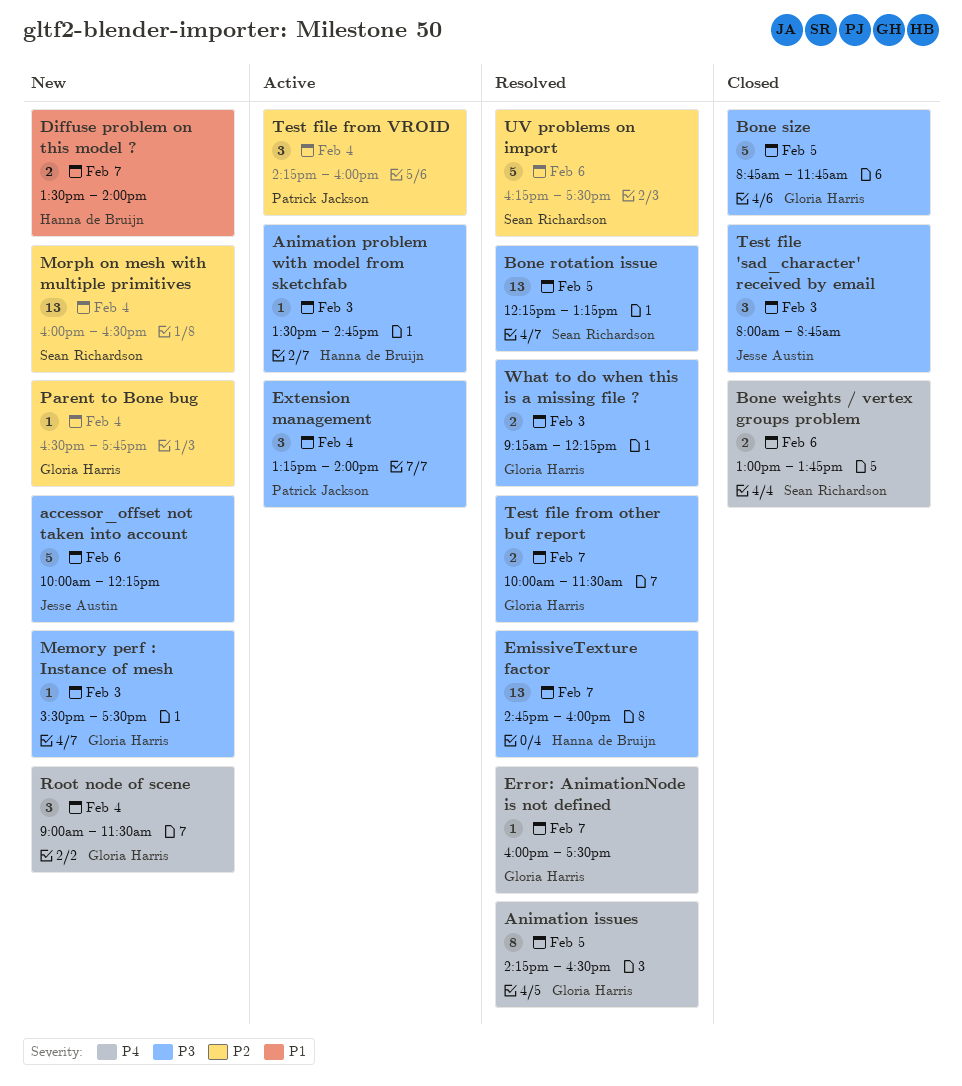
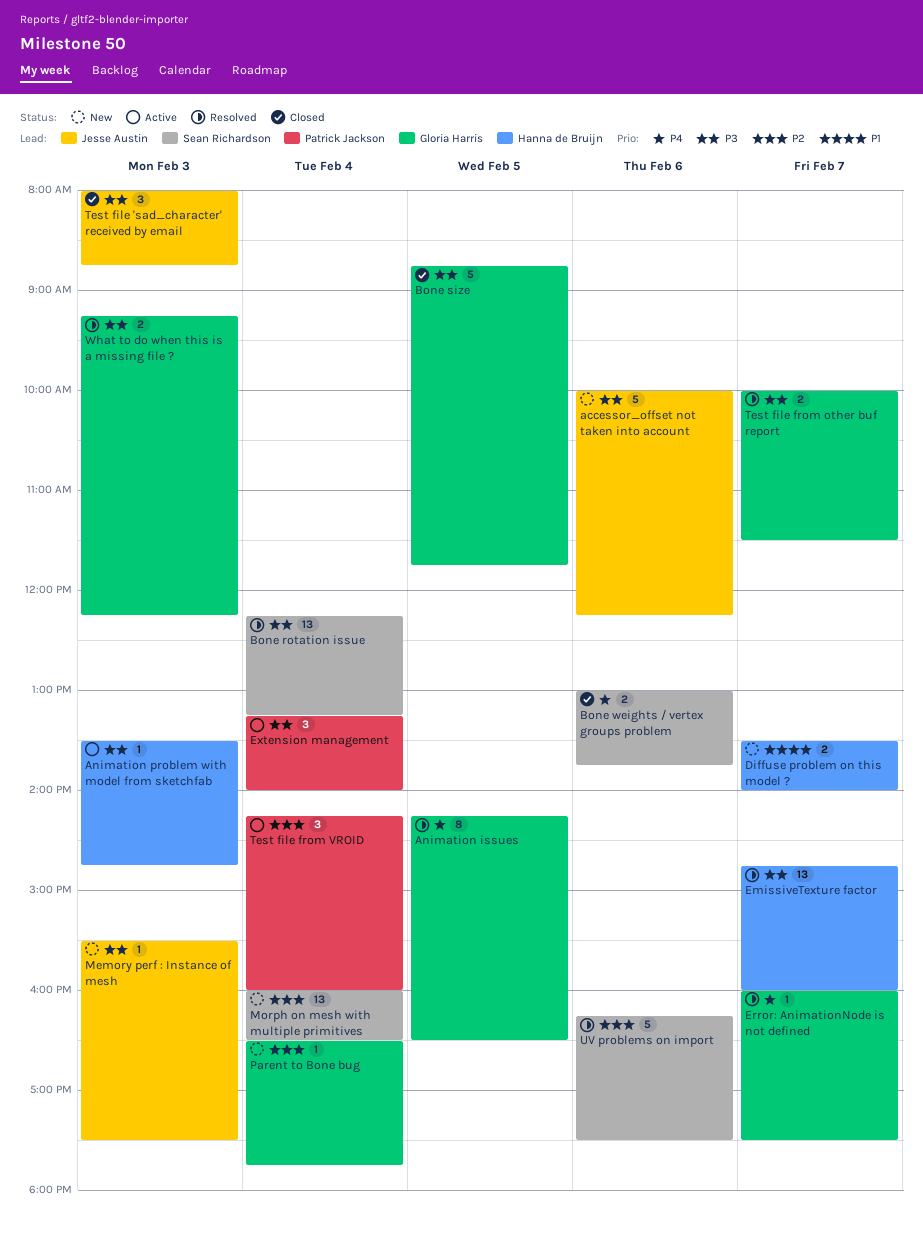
Bone rotation issue, day: Feb 5 -> Feb 4
Memory perf : Instance of mesh, owner: Gloria Harris -> Jesse Austin
Root node of scene: present -> none

